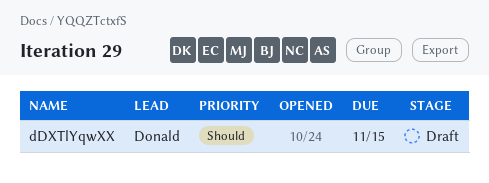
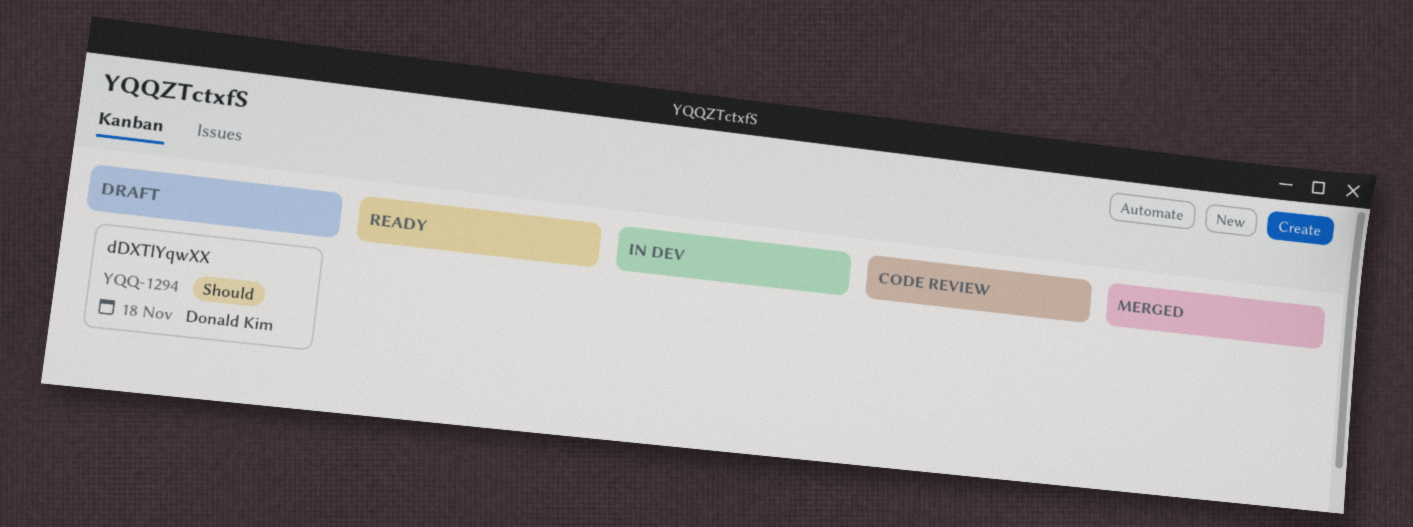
dDXTlYqwXX, due: Nov 15 -> Nov 18

